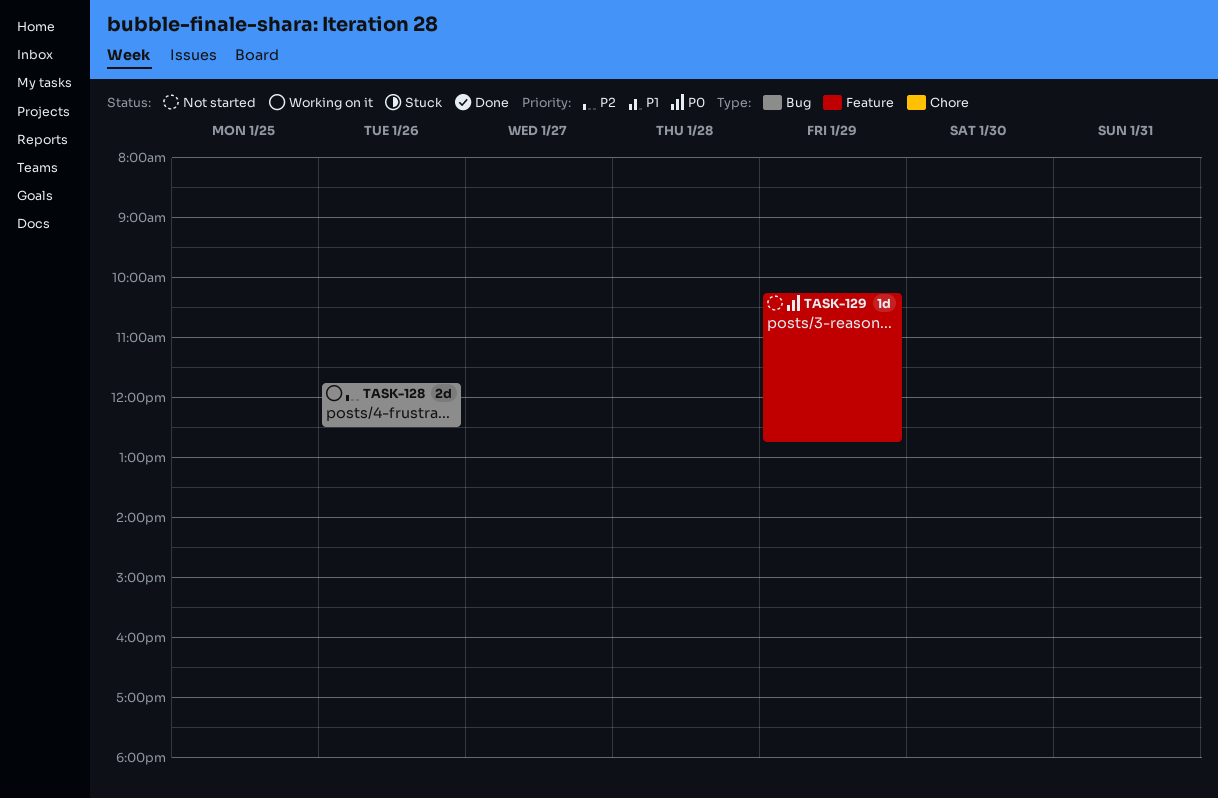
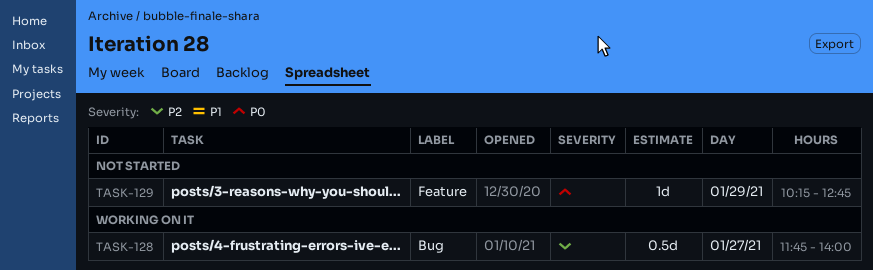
TASK-128, estimate: 2d -> 0.5d
TASK-128, day: Jan 26 -> Jan 27
TASK-128, ends: 12:30 -> 14:00

